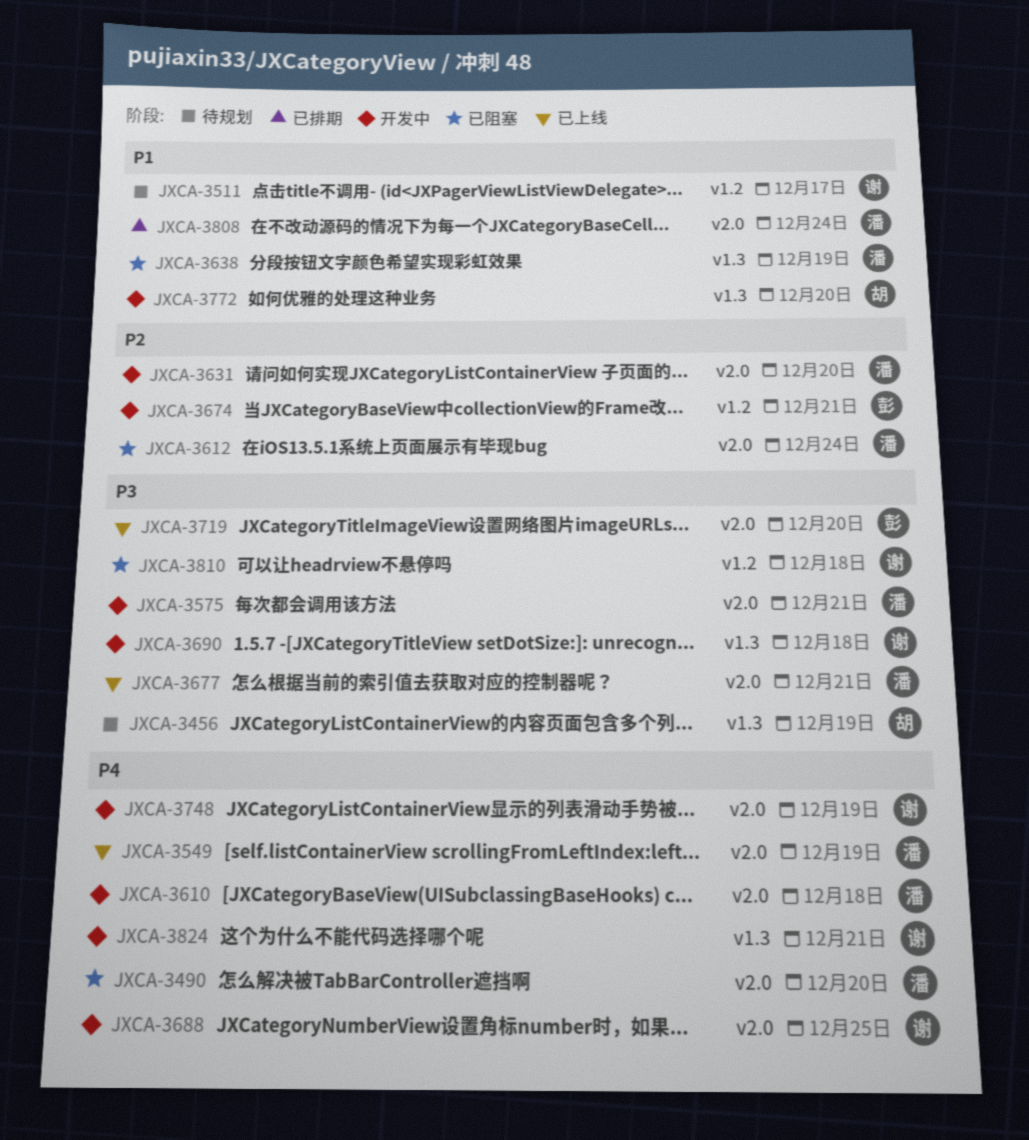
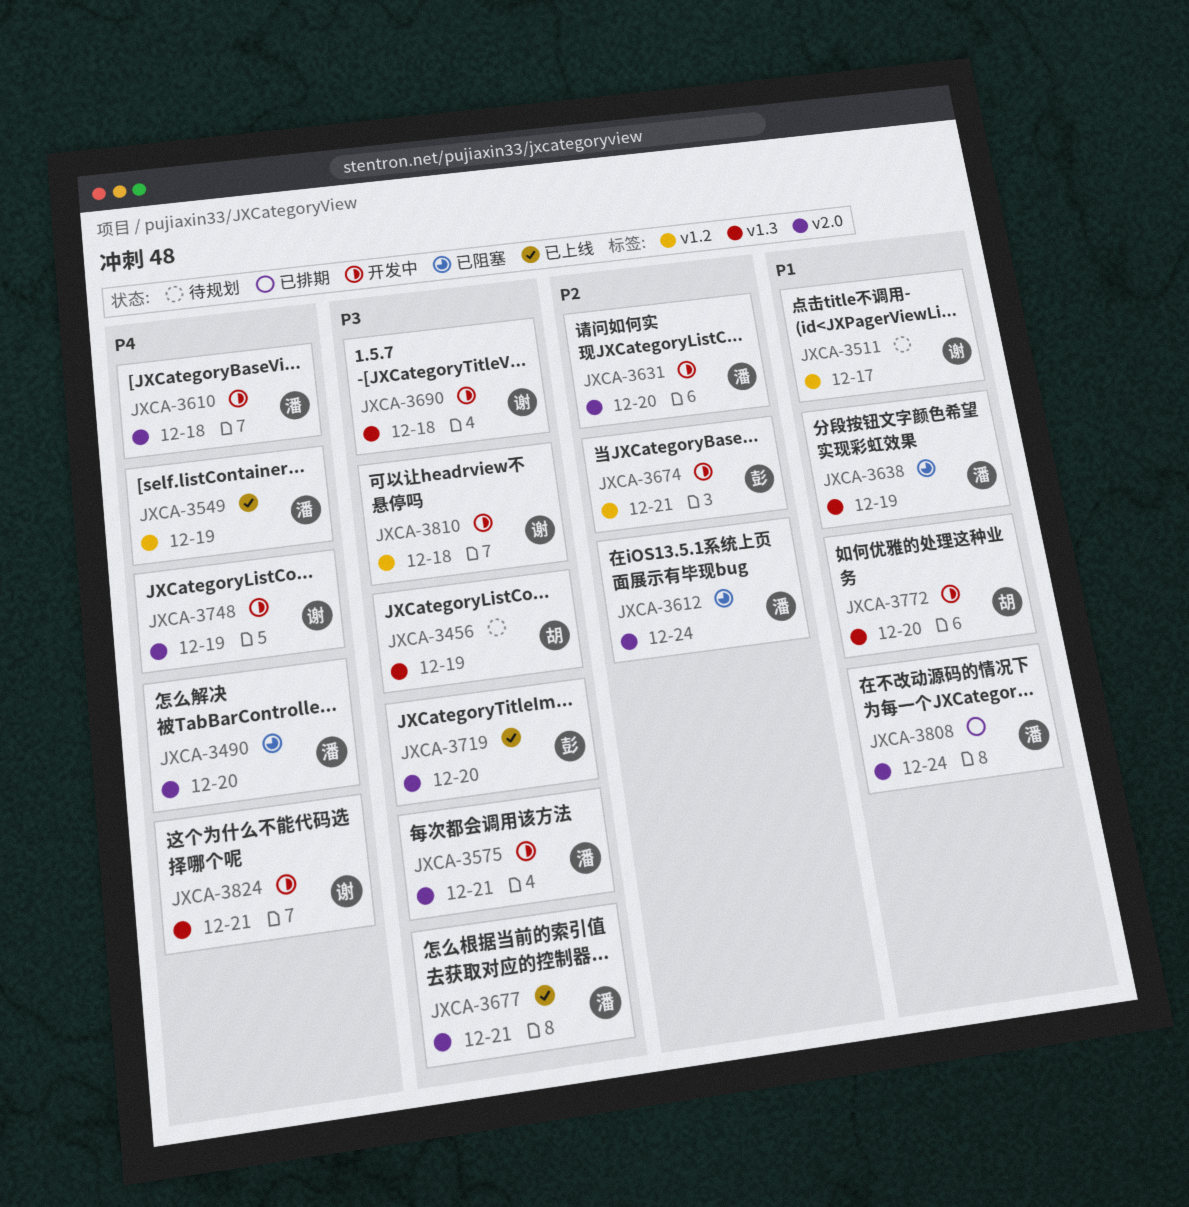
JXCA-3549, label: v2.0 -> v1.2
JXCA-3688: present -> none
JXCA-3810, status: 已阻塞 -> 开发中

